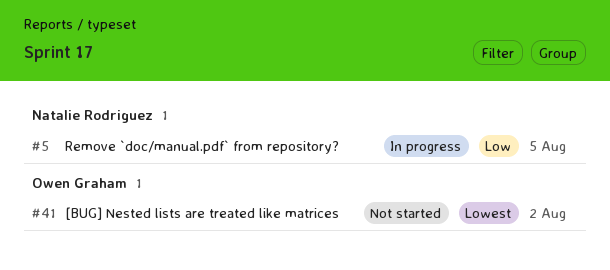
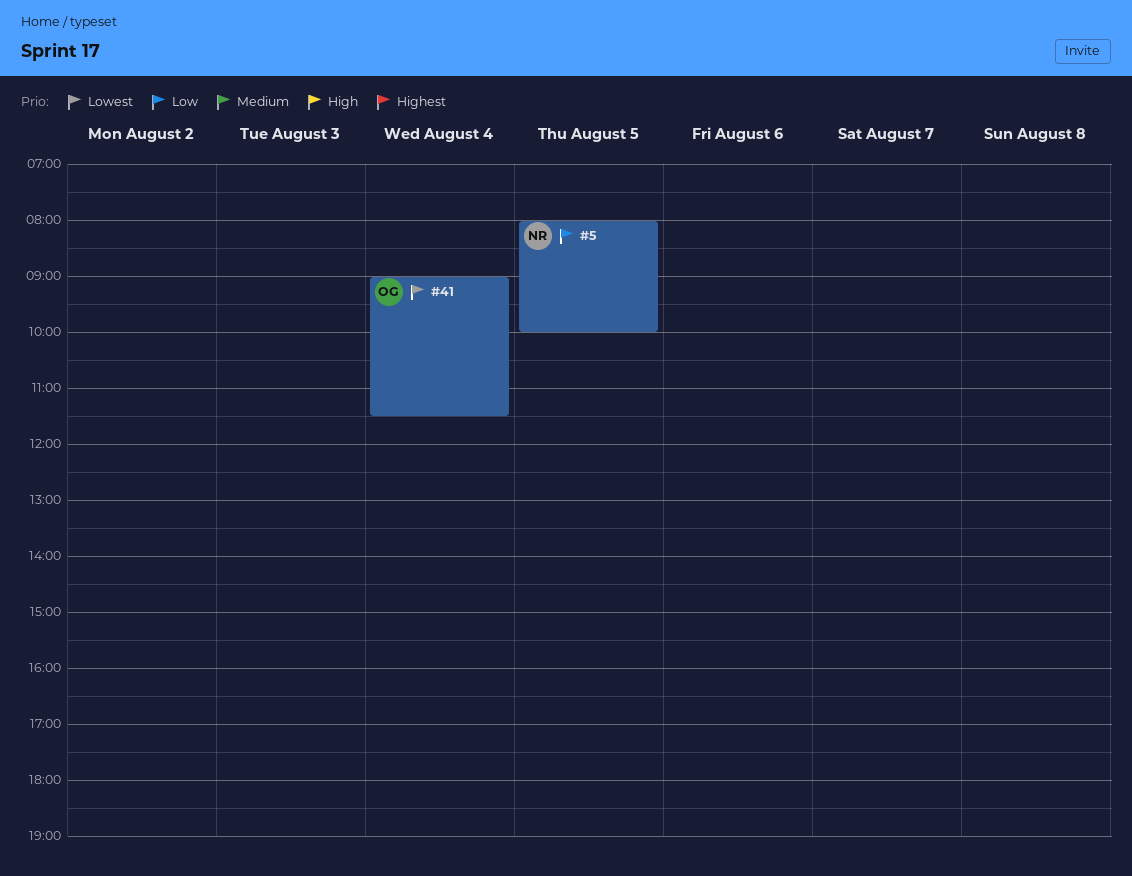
#41, day: Aug 2 -> Aug 4

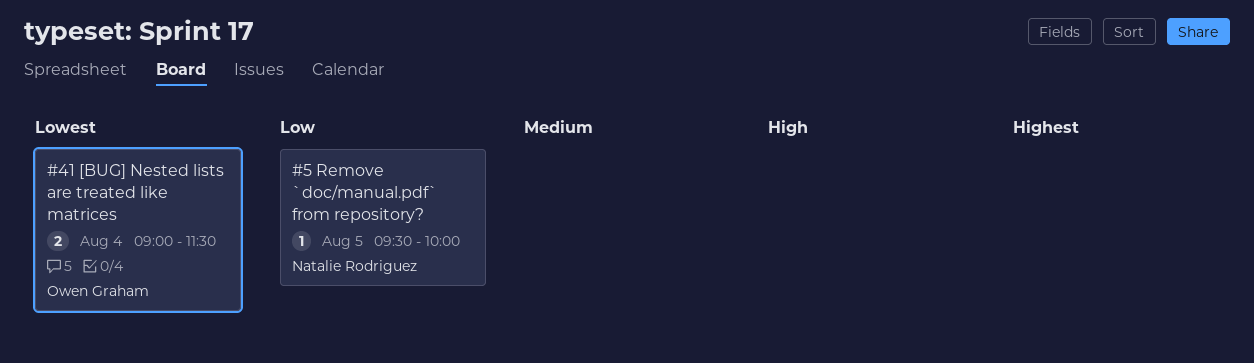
#5, begins: 08:00 -> 09:30

